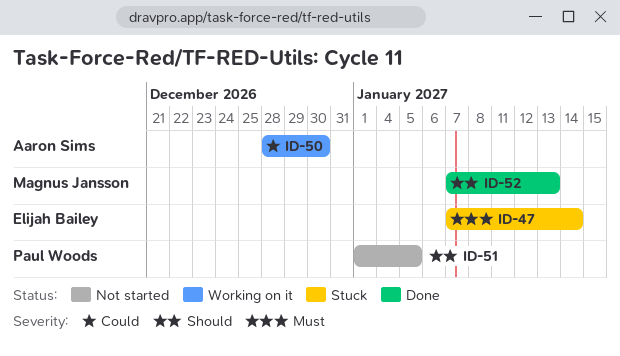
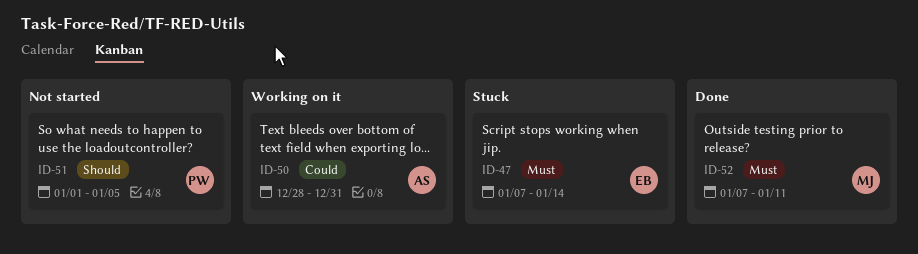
ID-50, due: Dec 30 -> Dec 31
ID-52, priority: Should -> Must
ID-52, due: Jan 13 -> Jan 11

